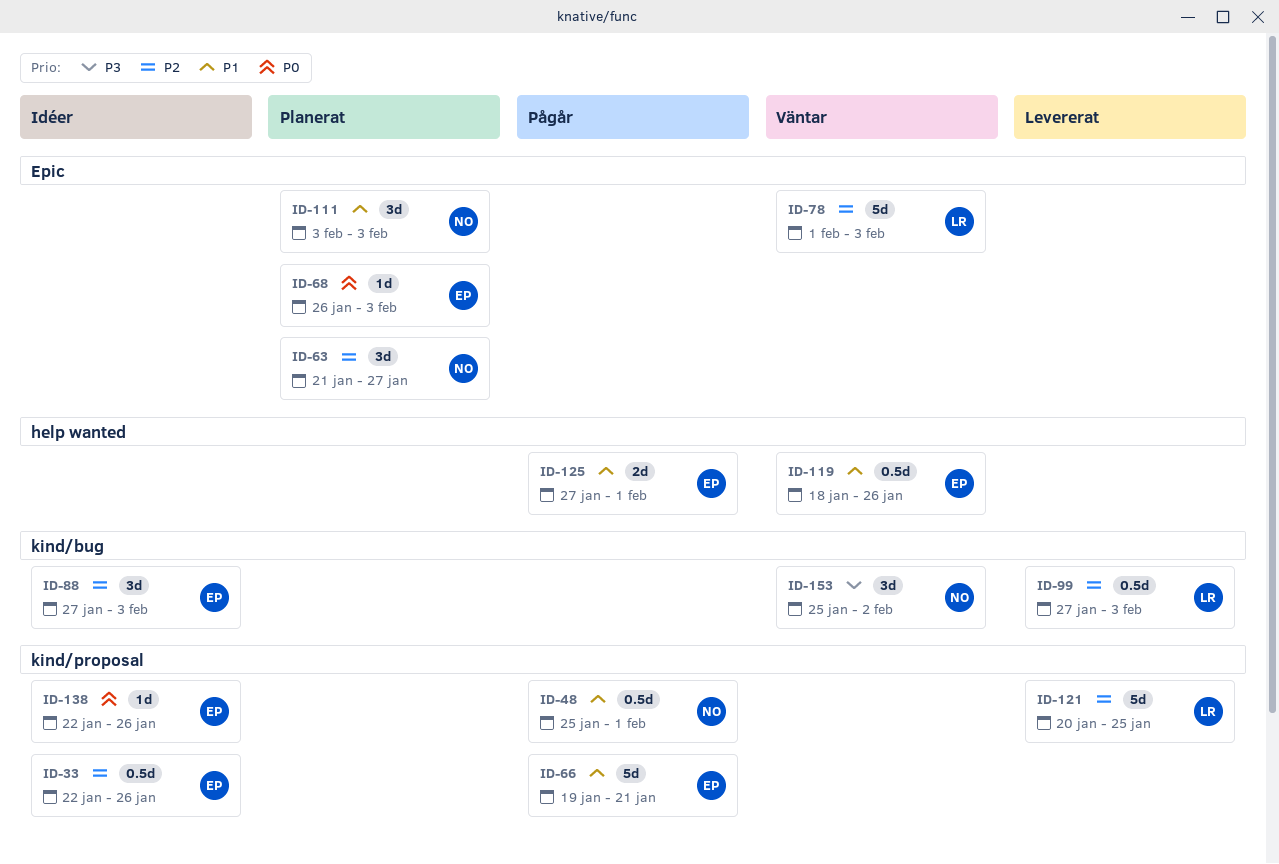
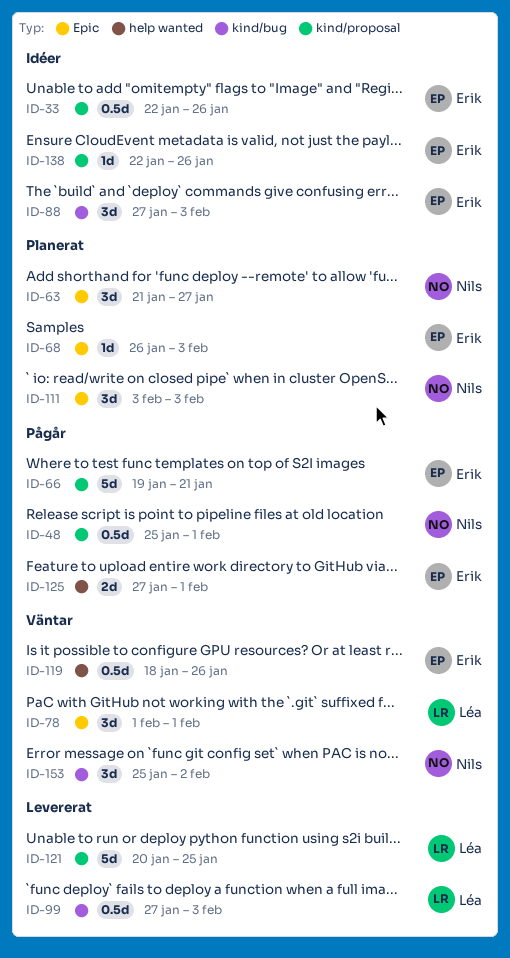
ID-78, estimate: 5d -> 3d
ID-78, due: Feb 3 -> Feb 1

